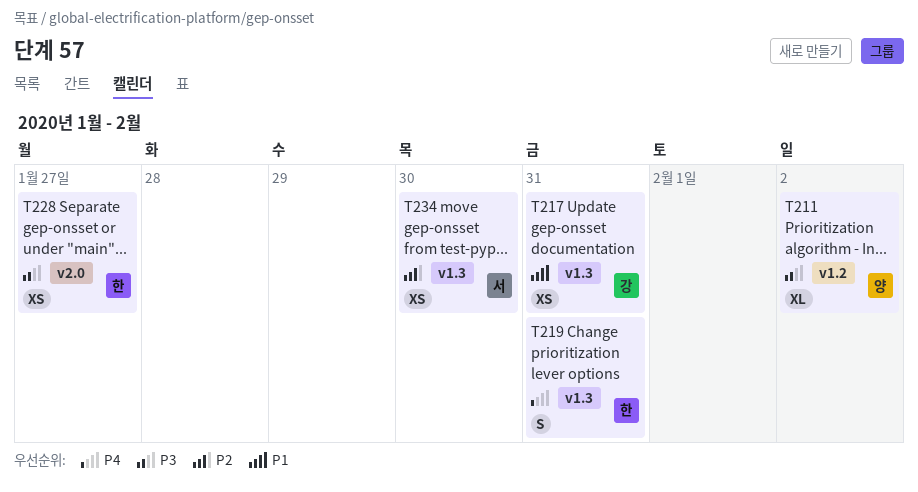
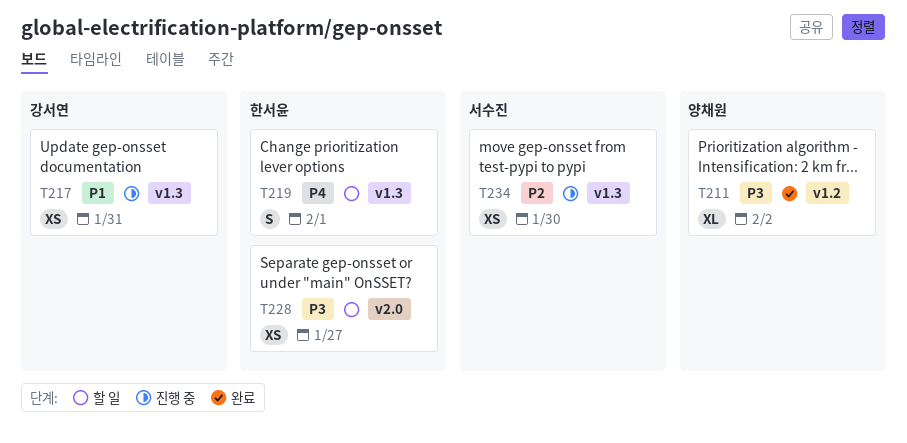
T219, due: Jan 31 -> Feb 1

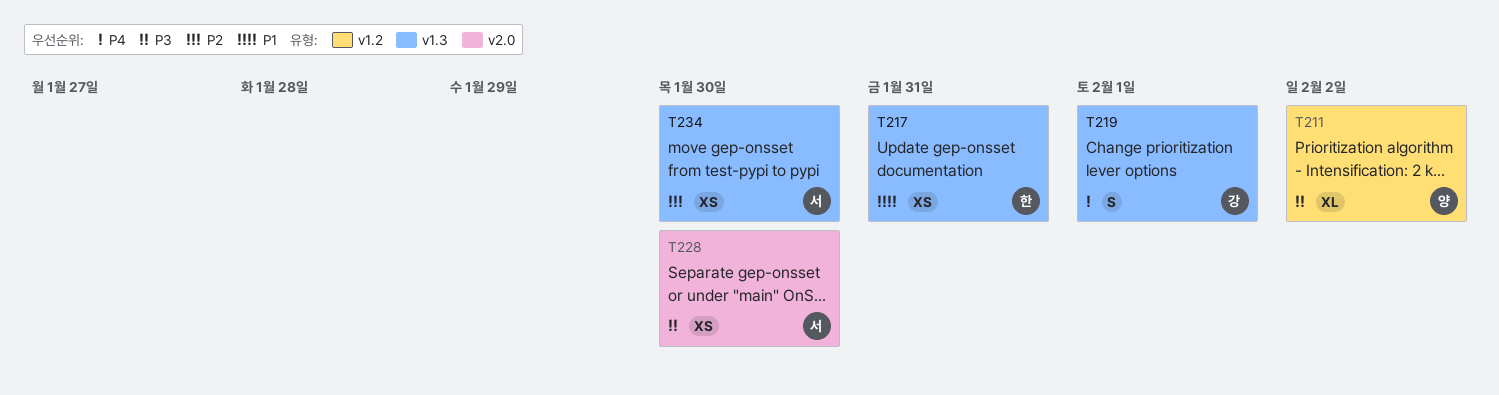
T217, owner: 강서연 -> 한서윤
T219, owner: 한서윤 -> 강서연
T228, owner: 한서윤 -> 서수진
T228, due: Jan 27 -> Jan 30

